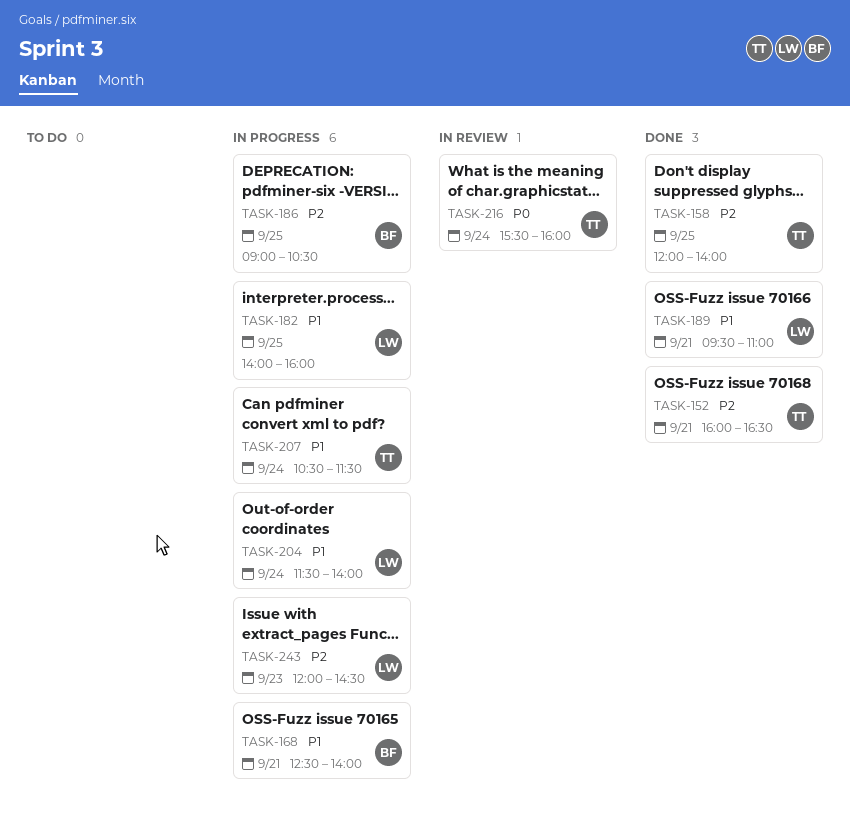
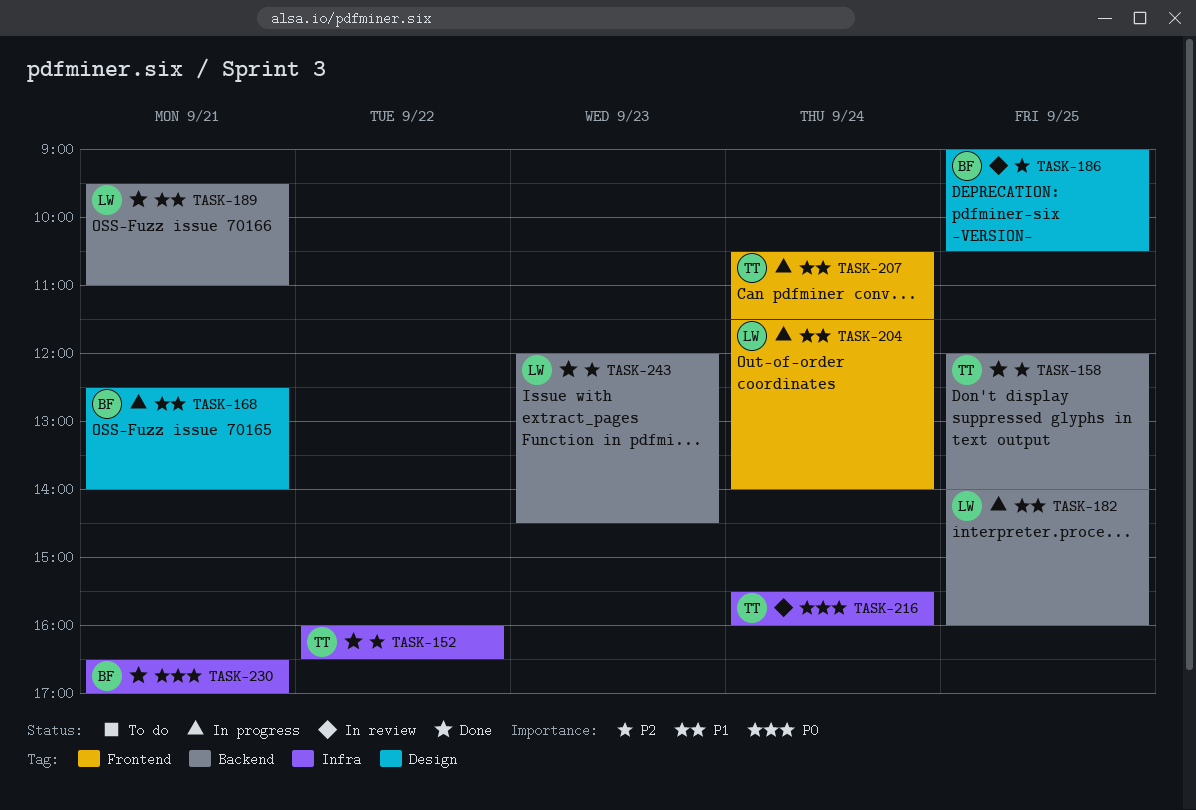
TASK-152, day: Sep 21 -> Sep 22
TASK-186, status: In progress -> In review
TASK-230: none -> present
TASK-243, status: In progress -> Done

